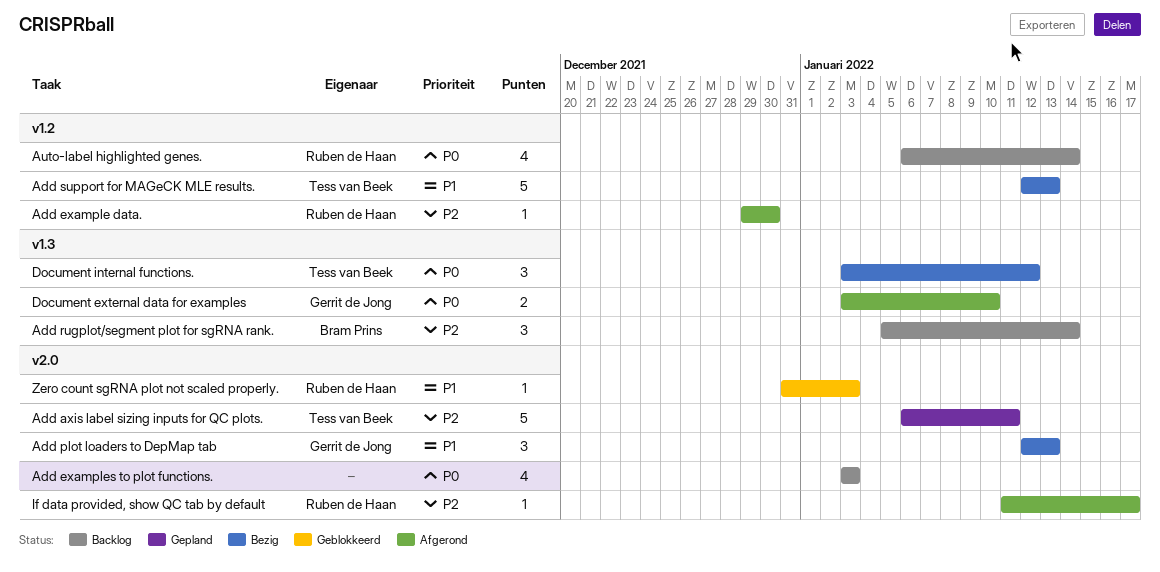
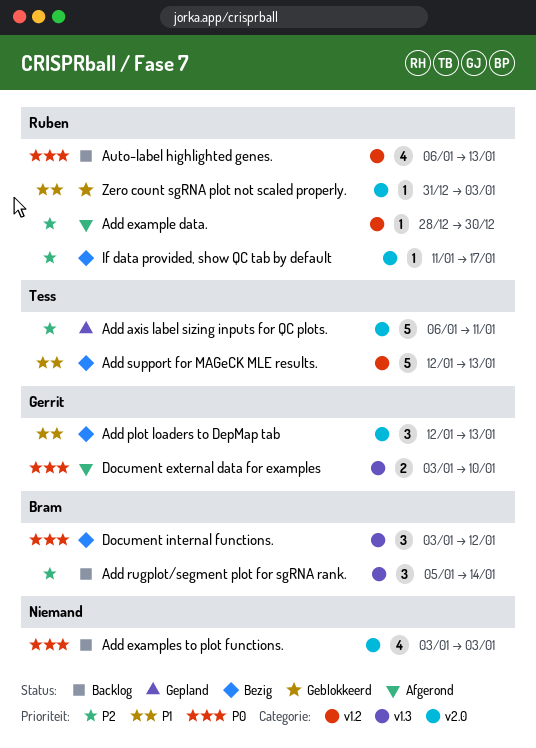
Add example data., start: Dec 29 -> Dec 28
Auto-label highlighted genes., due: Jan 14 -> Jan 13
Document internal functions., owner: Tess van Beek -> Bram Prins
If data provided, show QC tab by default, status: Afgerond -> Bezig

